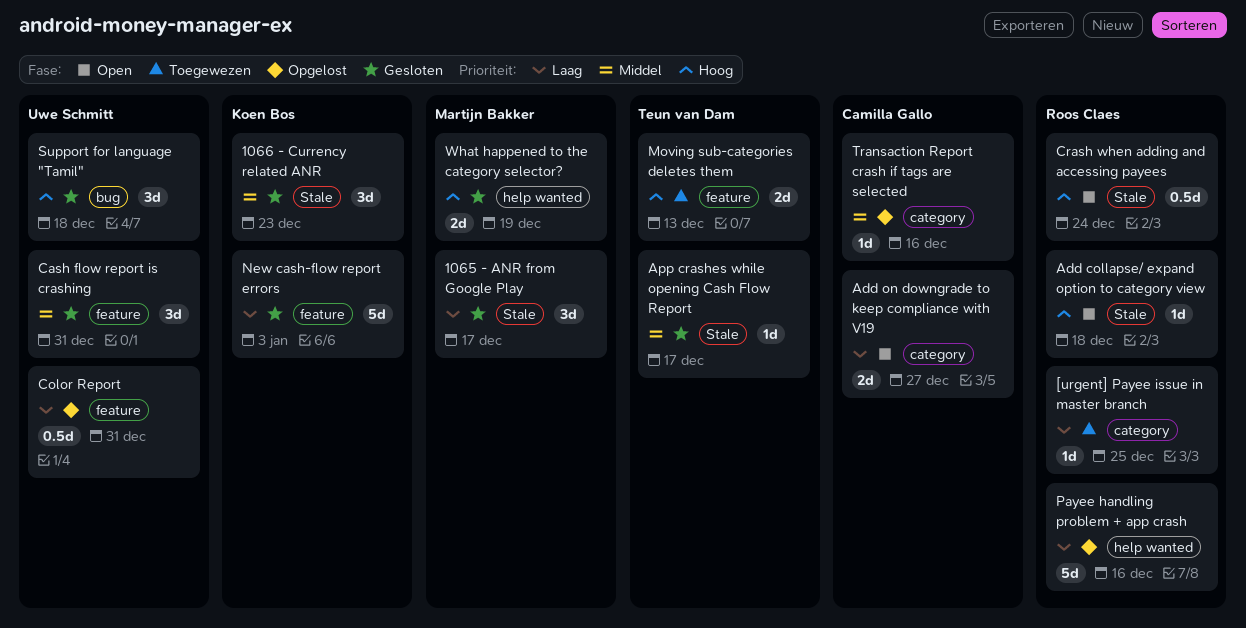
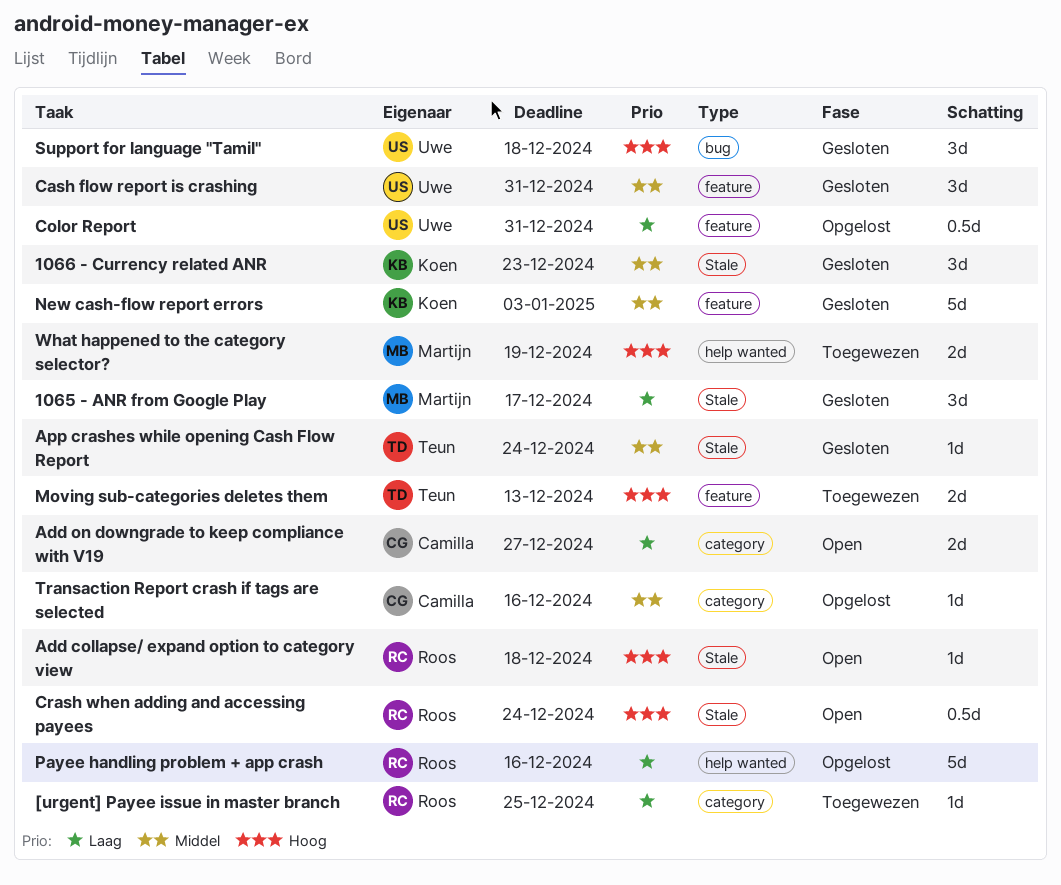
App crashes while opening Cash Flow Report, due: Dec 17 -> Dec 24
New cash-flow report errors, priority: Laag -> Middel
What happened to the category selector?, status: Gesloten -> Toegewezen

